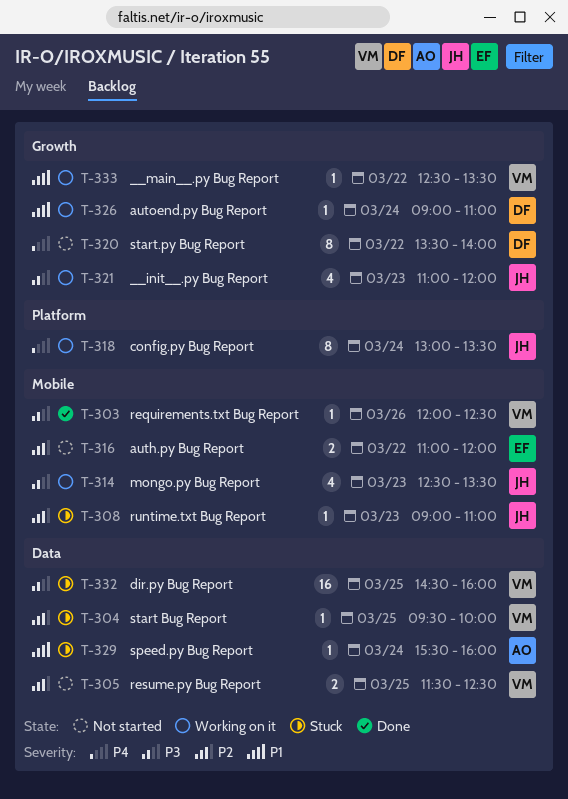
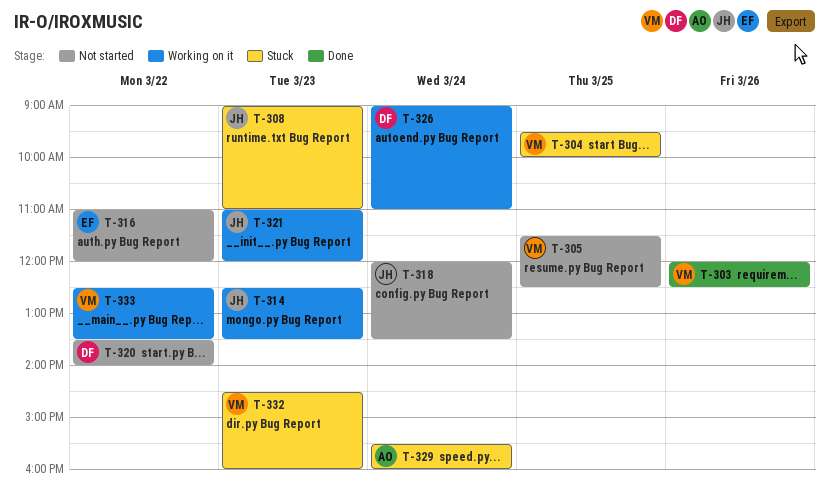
T-318, status: Working on it -> Not started
T-318, begins: 13:00 -> 12:00
T-332, day: Mar 25 -> Mar 23

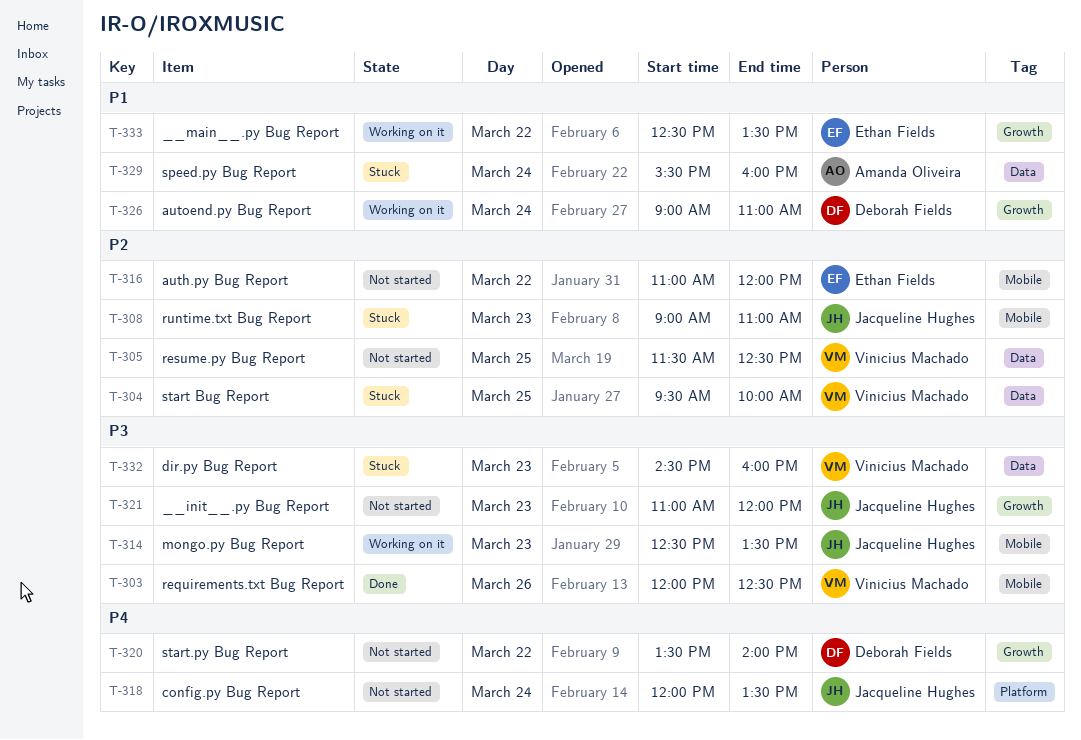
T-321, status: Working on it -> Not started
T-333, owner: Vinícius Machado -> Ethan Fields

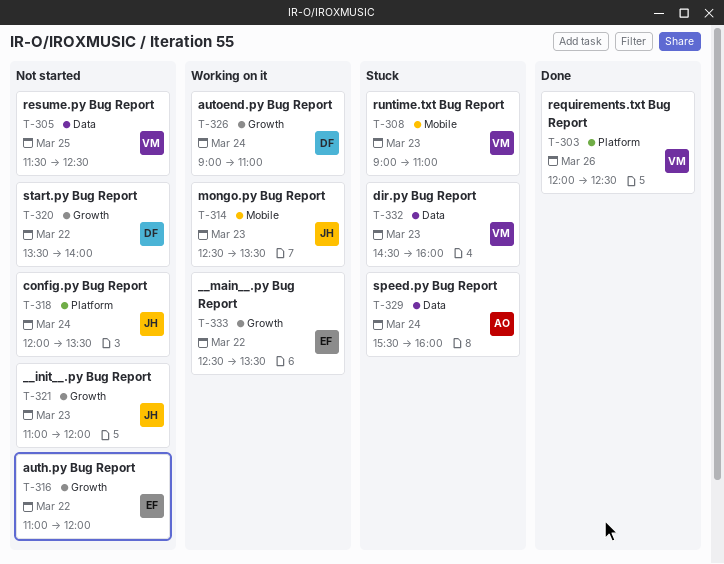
T-303, label: Mobile -> Platform
T-304: present -> none
T-308, owner: Jacqueline Hughes -> Vinícius Machado
T-316, label: Mobile -> Growth

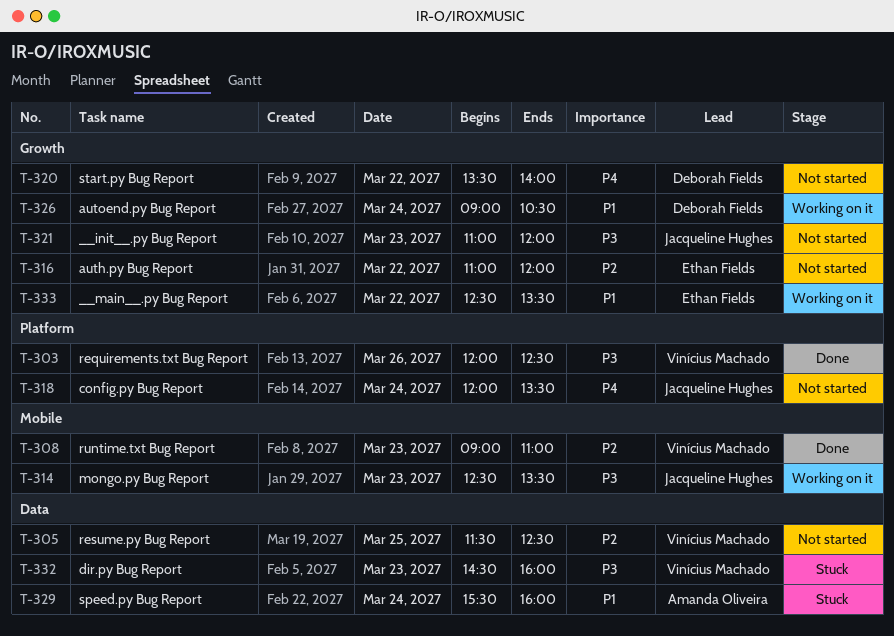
T-308, status: Stuck -> Done
T-326, ends: 11:00 -> 10:30

